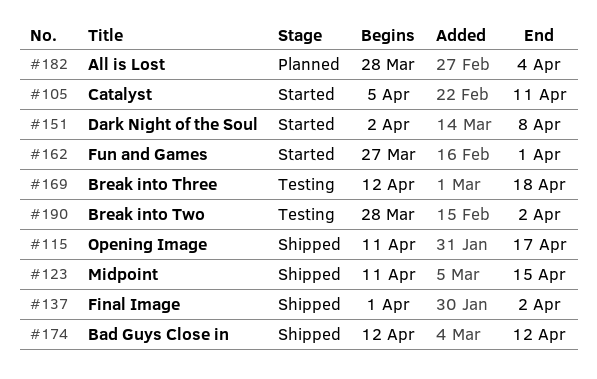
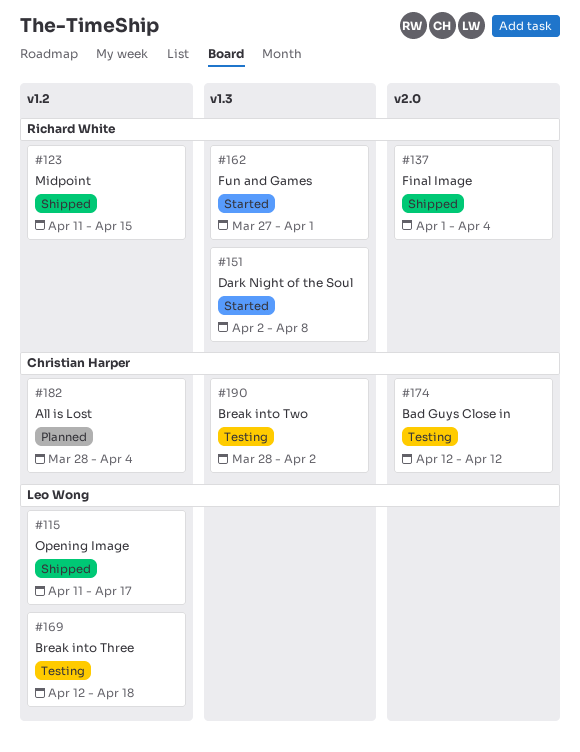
#105: present -> none
#137, due: Apr 2 -> Apr 4
#174, status: Shipped -> Testing

